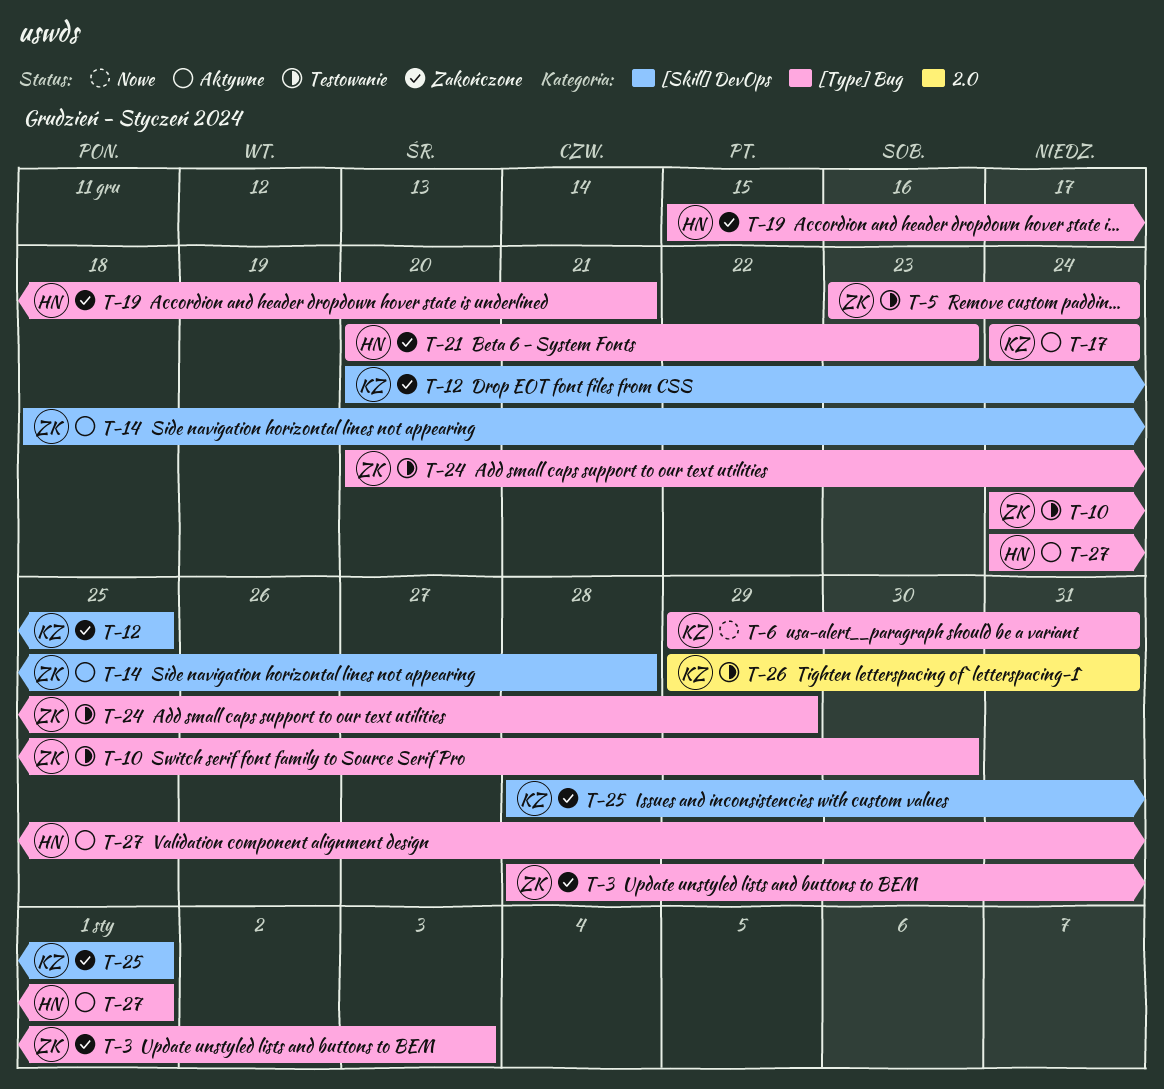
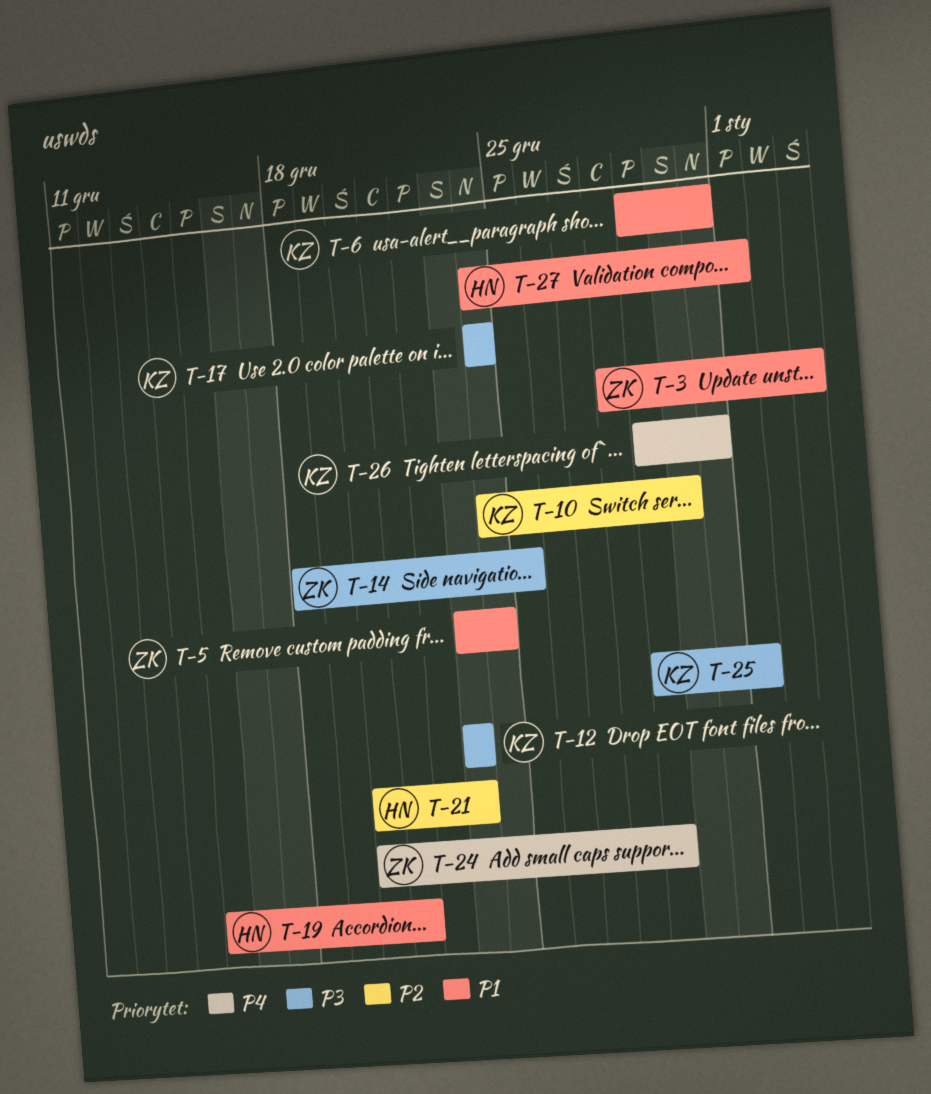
T-10, owner: ZK -> KZ
T-12, start: Dec 20 -> Dec 23
T-12, due: Dec 25 -> Dec 23
T-14, due: Dec 28 -> Dec 25
T-25, start: Dec 28 -> Dec 29

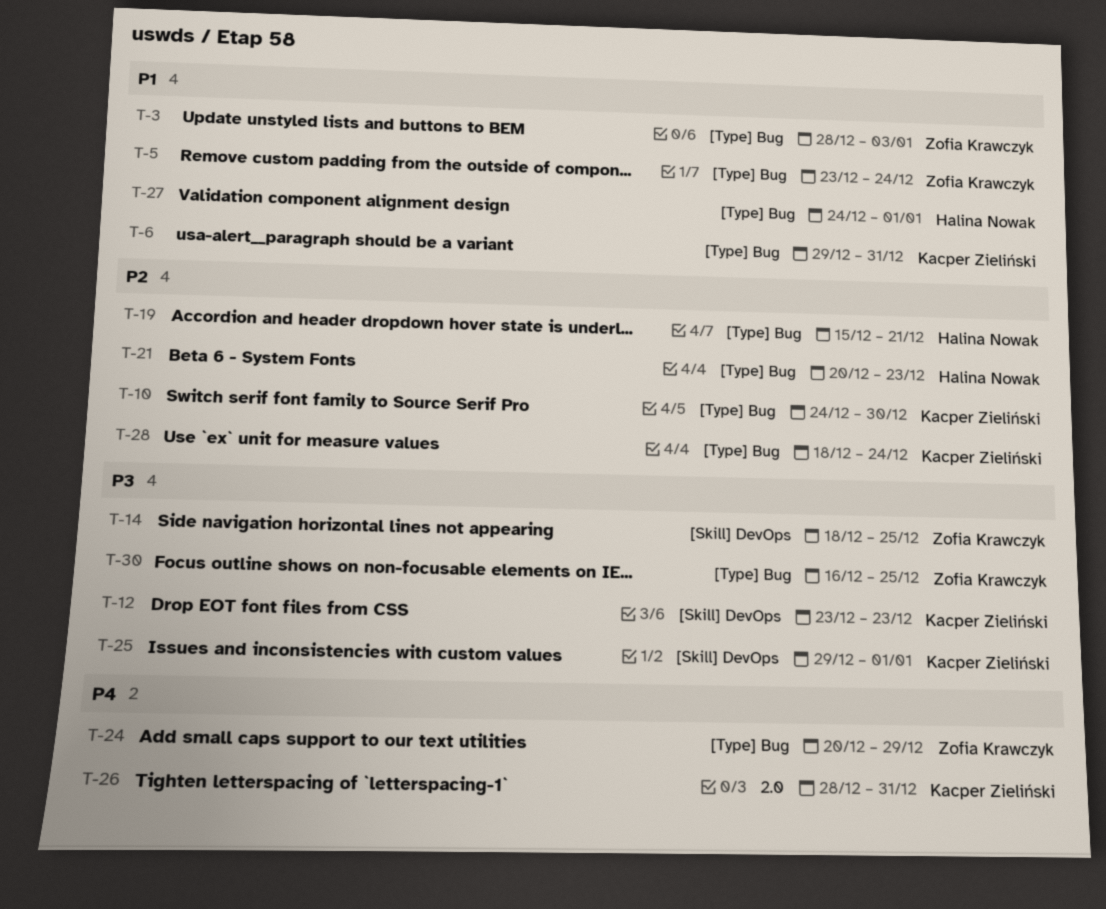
T-17: present -> none
T-19, priority: P1 -> P2
T-26, start: Dec 29 -> Dec 28
T-28: none -> present
T-30: none -> present

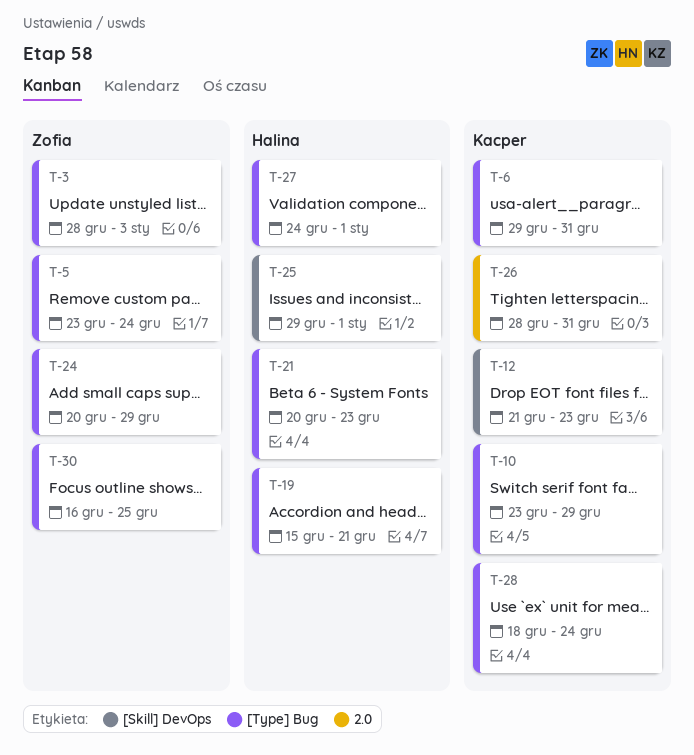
T-10, start: Dec 24 -> Dec 23
T-10, due: Dec 30 -> Dec 29
T-12, start: Dec 23 -> Dec 21
T-14: present -> none
T-25, owner: Kacper Zieliński -> Halina Nowak

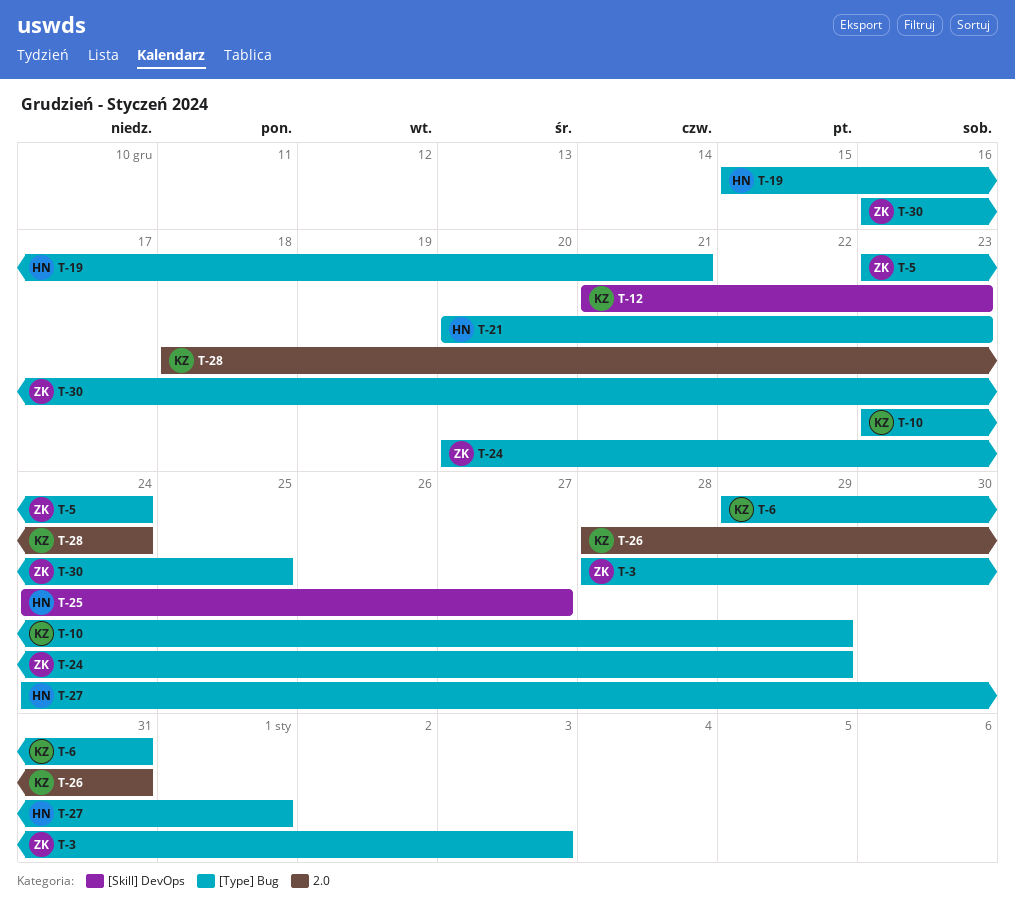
T-25, start: Dec 29 -> Dec 24
T-25, due: Jan 1 -> Dec 27
T-28, label: [Type] Bug -> 2.0

